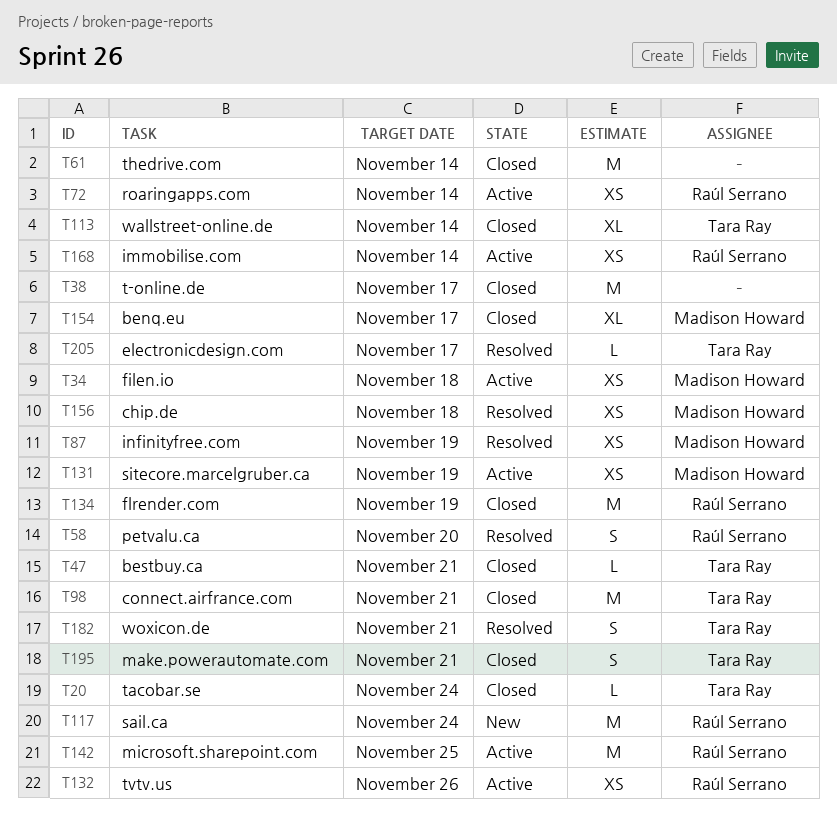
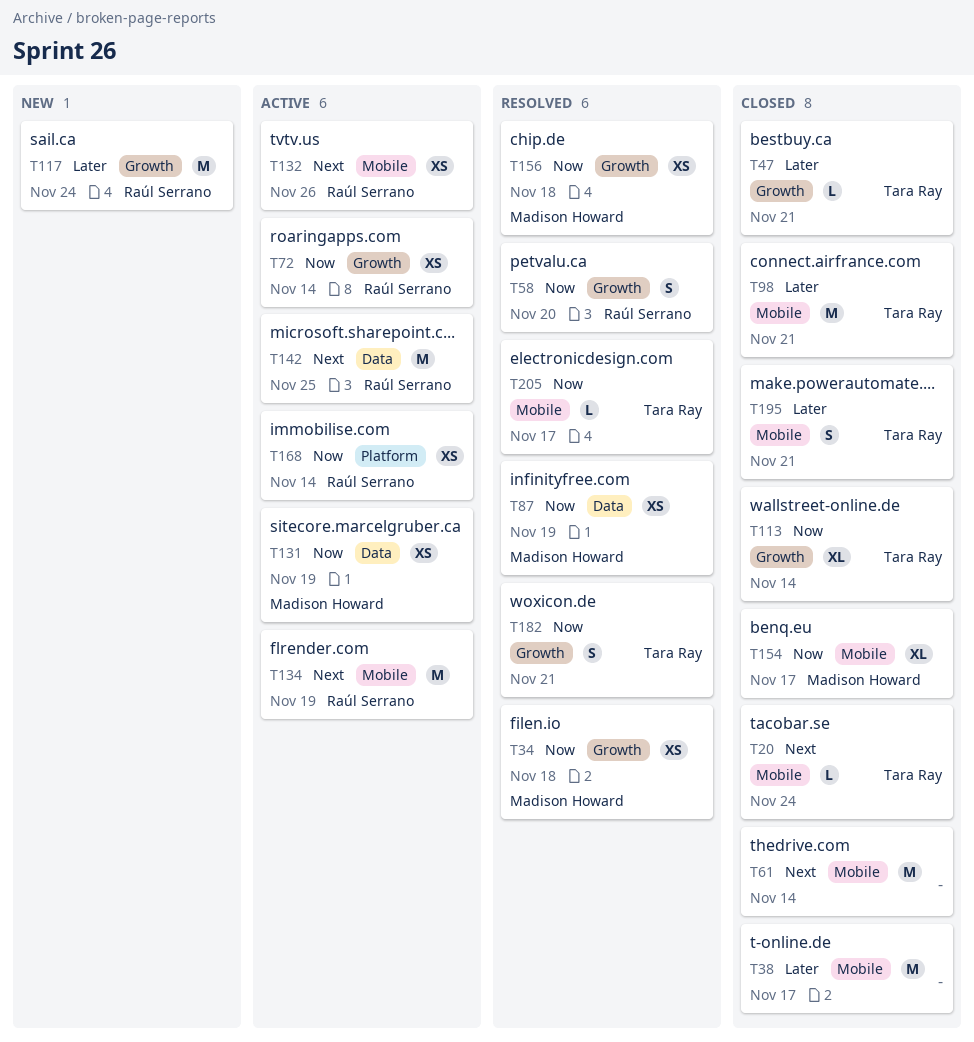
T34, status: Active -> Resolved
T134, status: Closed -> Active

